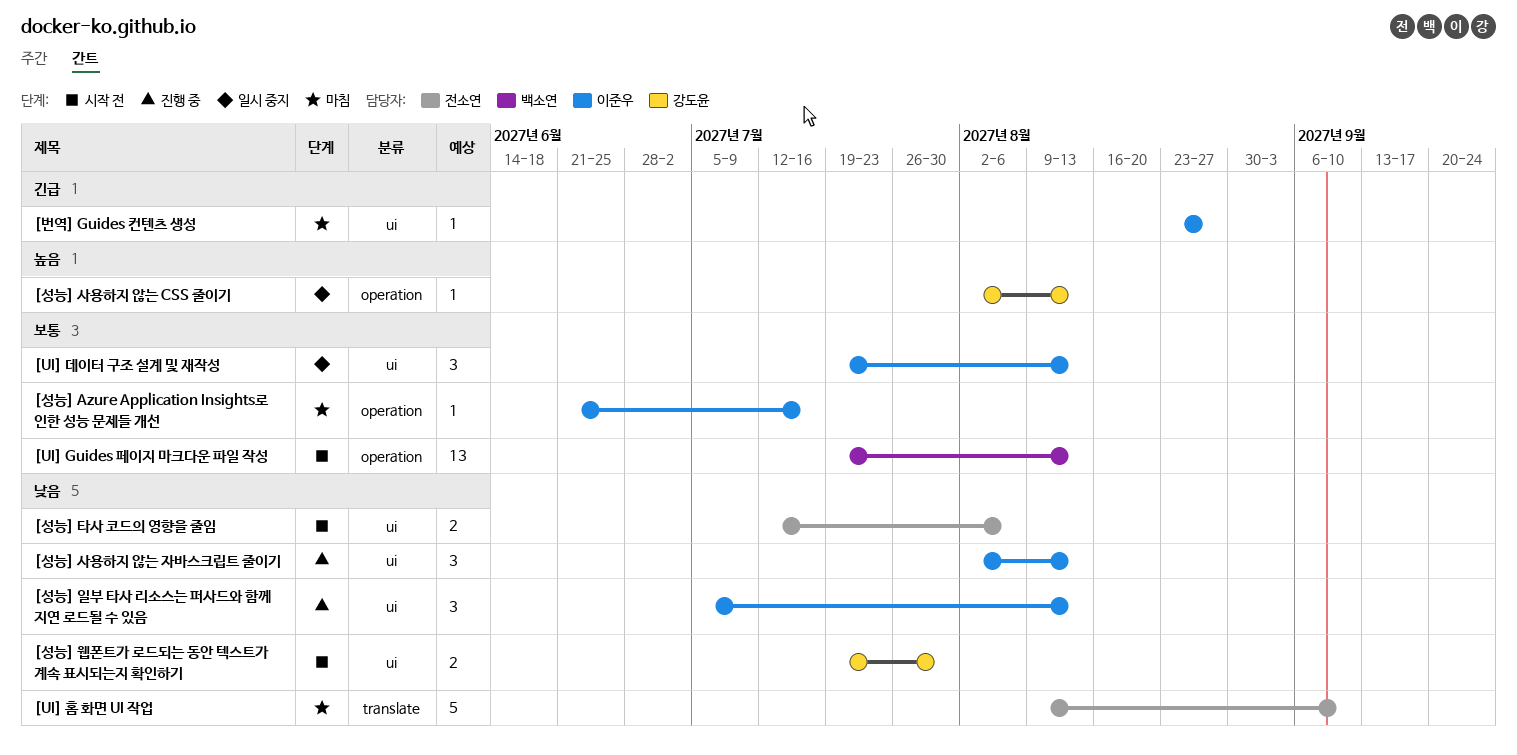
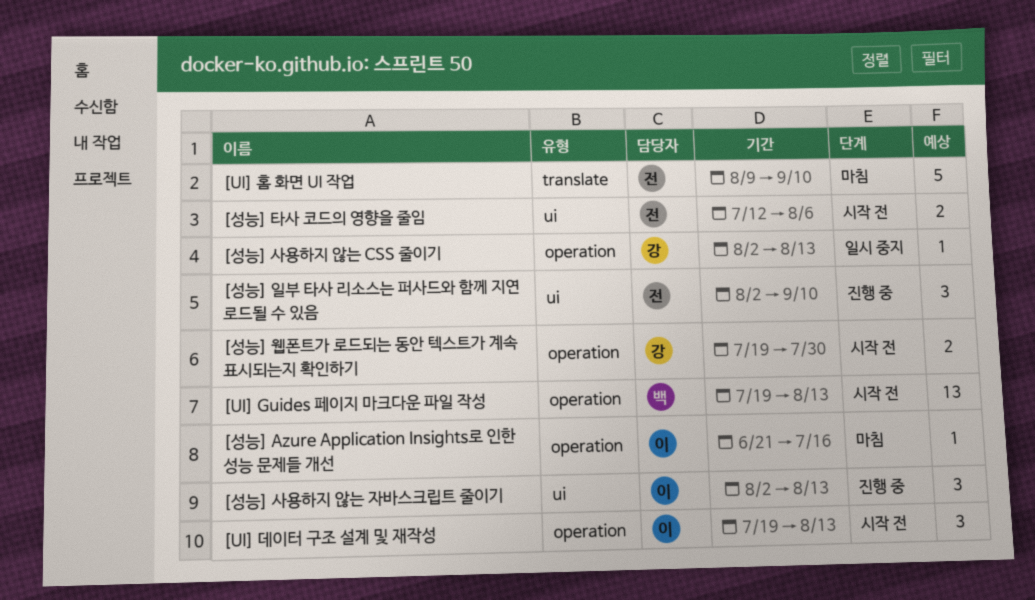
[UI] 데이터 구조 설계 및 재작성, status: 일시 중지 -> 시작 전
[UI] 데이터 구조 설계 및 재작성, label: ui -> operation
[번역] Guides 컨텐츠 생성: present -> none
[성능] 웹폰트가 로드되는 동안 텍스트가 계속 표시되는지 확인하기, label: ui -> operation
[성능] 일부 타사 리소스는 퍼사드와 함께 지연 로드될 수 있음, owner: 이준우 -> 전소연
[성능] 일부 타사 리소스는 퍼사드와 함께 지연 로드될 수 있음, start: Jul 5 -> Aug 2
[성능] 일부 타사 리소스는 퍼사드와 함께 지연 로드될 수 있음, due: Aug 13 -> Sep 10

